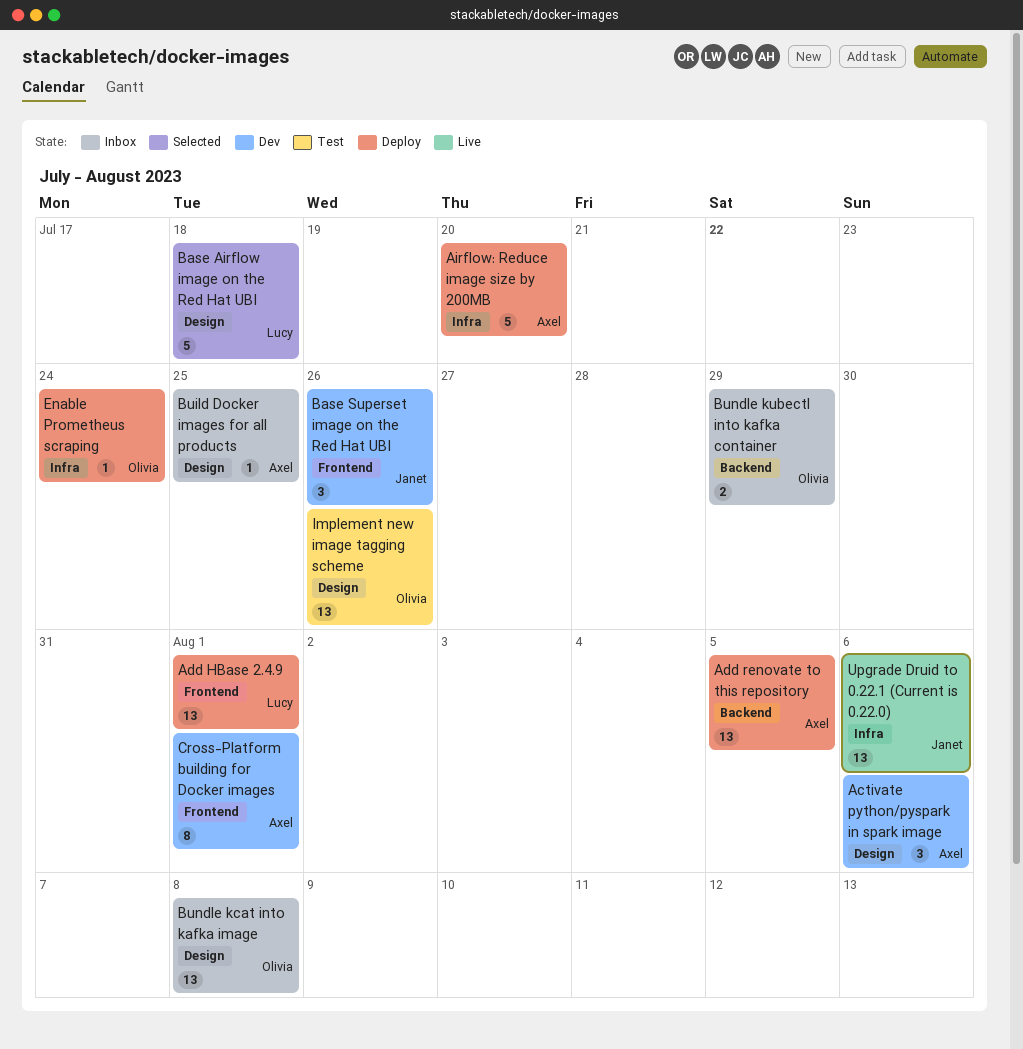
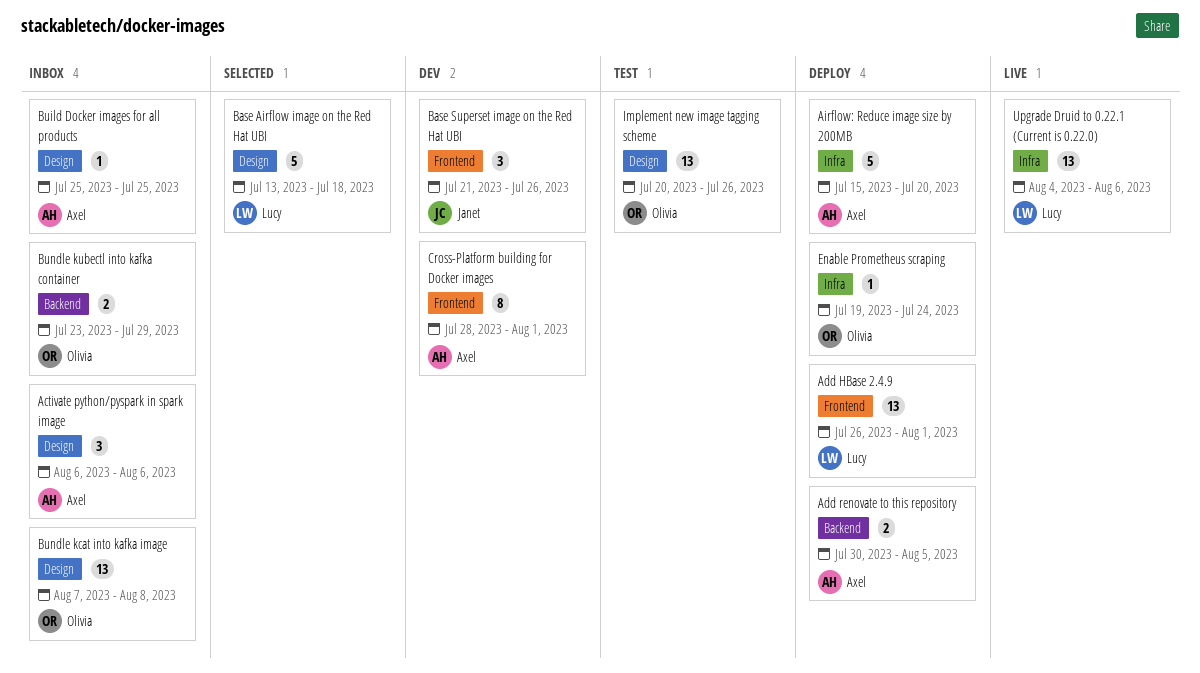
Activate python/pyspark in spark image, status: Dev -> Inbox
Add renovate to this repository, estimate: 13 -> 2
Upgrade Druid to 0.22.1 (Current is 0.22.0), owner: Janet -> Lucy

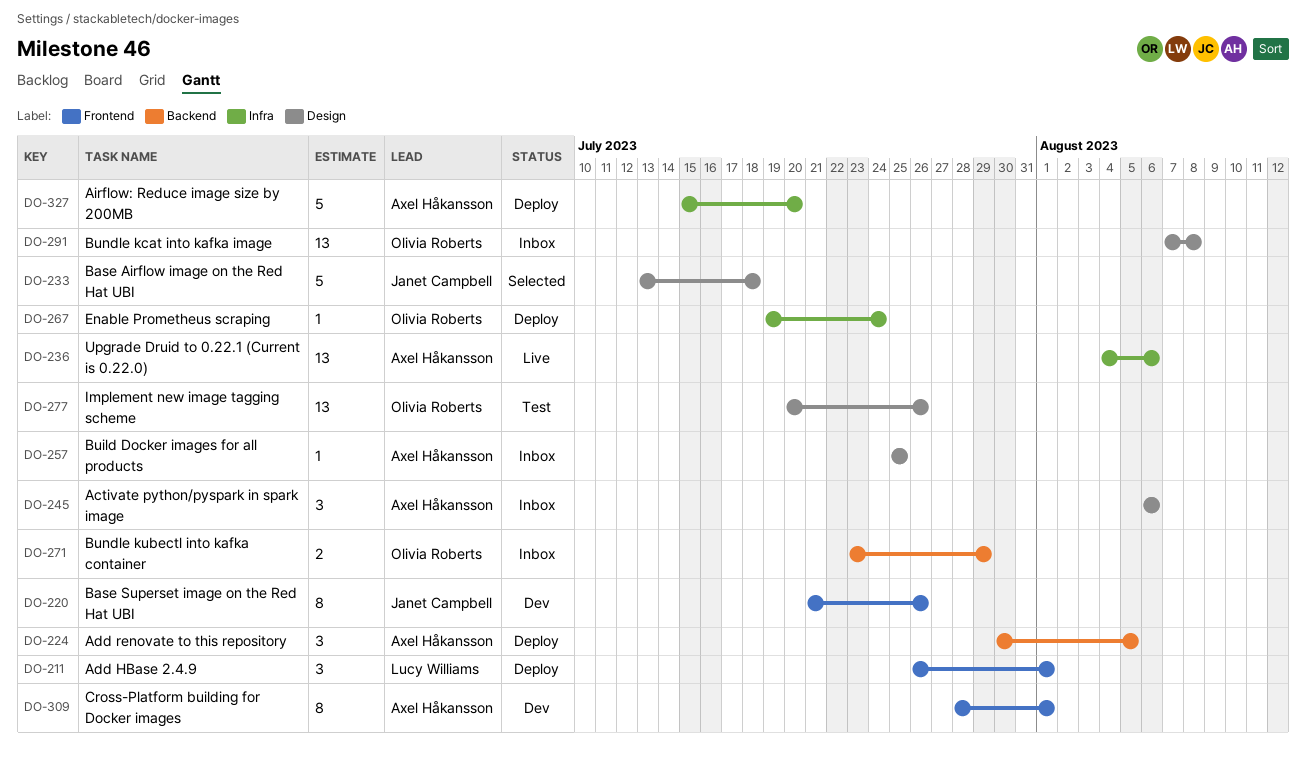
Add HBase 2.4.9, estimate: 13 -> 3
Add renovate to this repository, estimate: 2 -> 3
Base Airflow image on the Red Hat UBI, owner: Lucy Williams -> Janet Campbell
Base Superset image on the Red Hat UBI, estimate: 3 -> 8
Upgrade Druid to 0.22.1 (Current is 0.22.0), owner: Lucy Williams -> Axel Håkansson

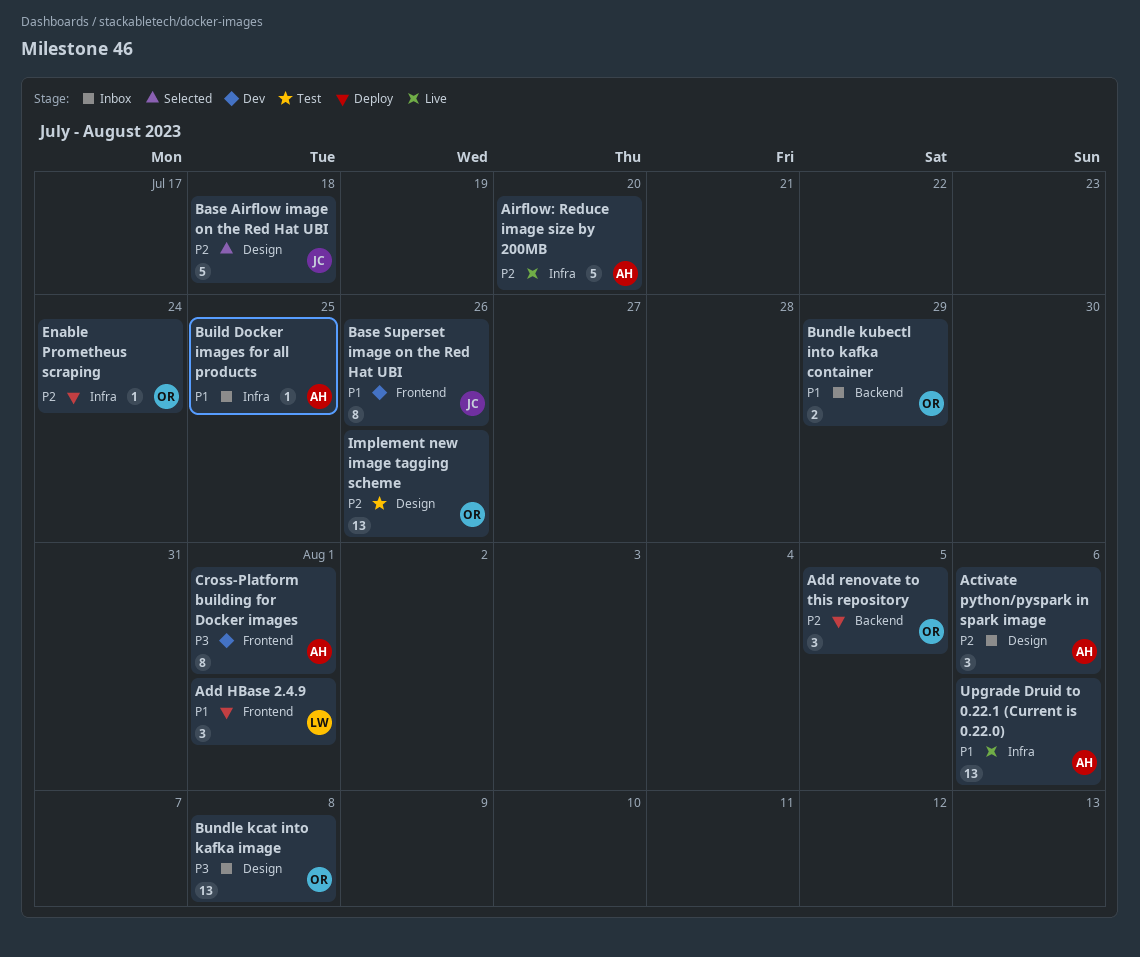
Add renovate to this repository, owner: Axel Håkansson -> Olivia Roberts
Airflow: Reduce image size by 200MB, status: Deploy -> Live
Build Docker images for all products, label: Design -> Infra

